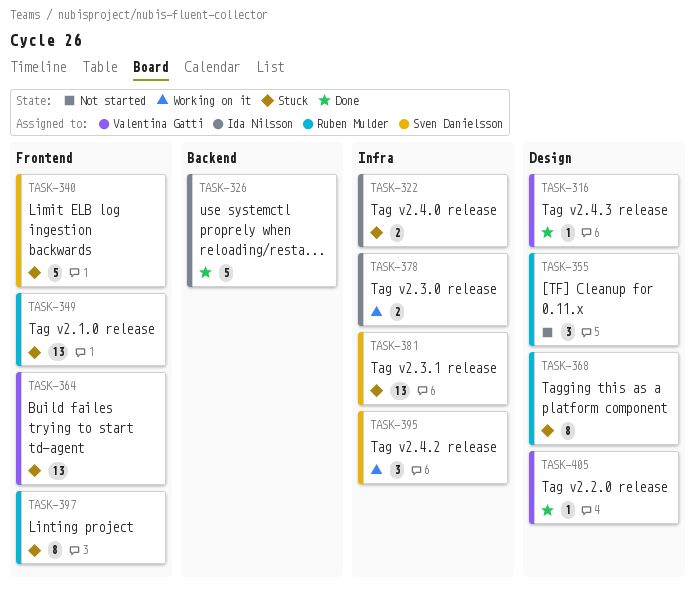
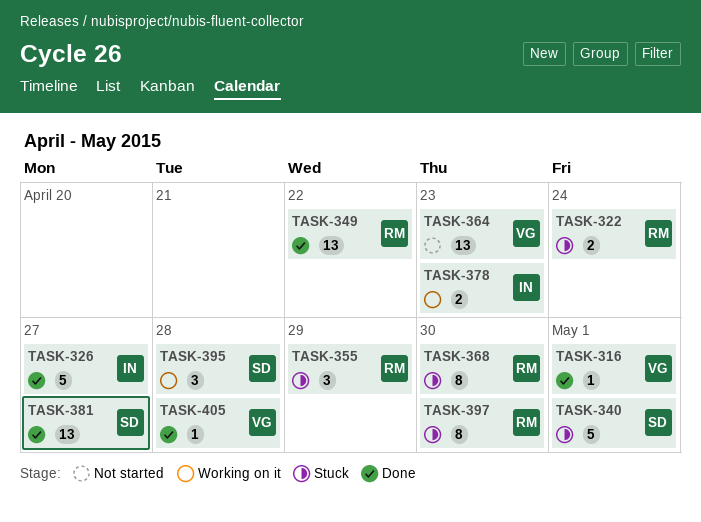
TASK-322, owner: Ida Nilsson -> Ruben Mulder
TASK-349, status: Stuck -> Done
TASK-355, status: Not started -> Stuck
TASK-364, status: Stuck -> Not started
TASK-381, status: Stuck -> Done

